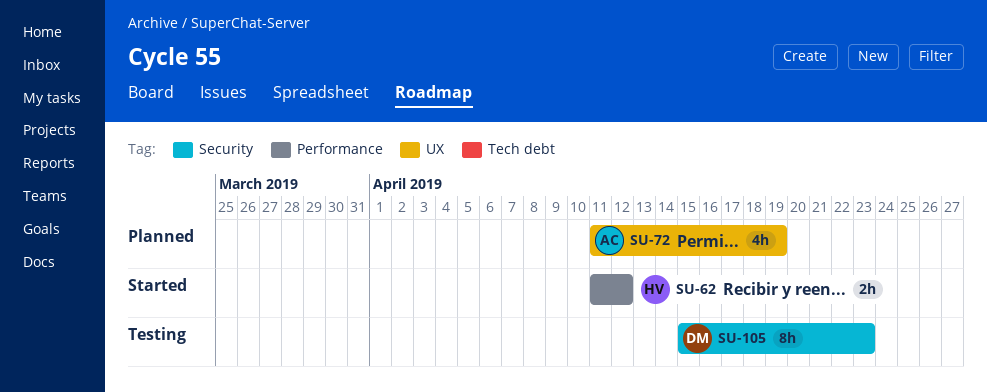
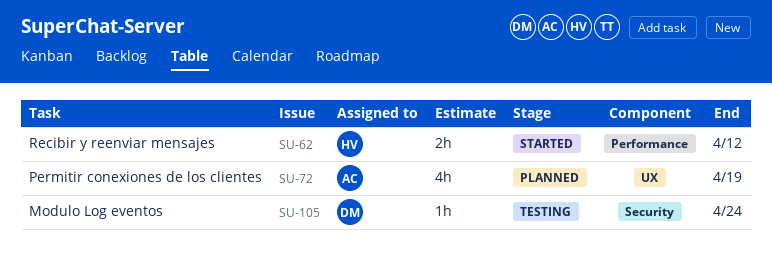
SU-105, estimate: 8h -> 1h
SU-105, due: Apr 23 -> Apr 24

